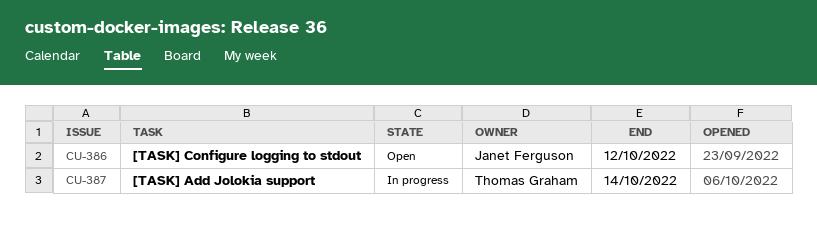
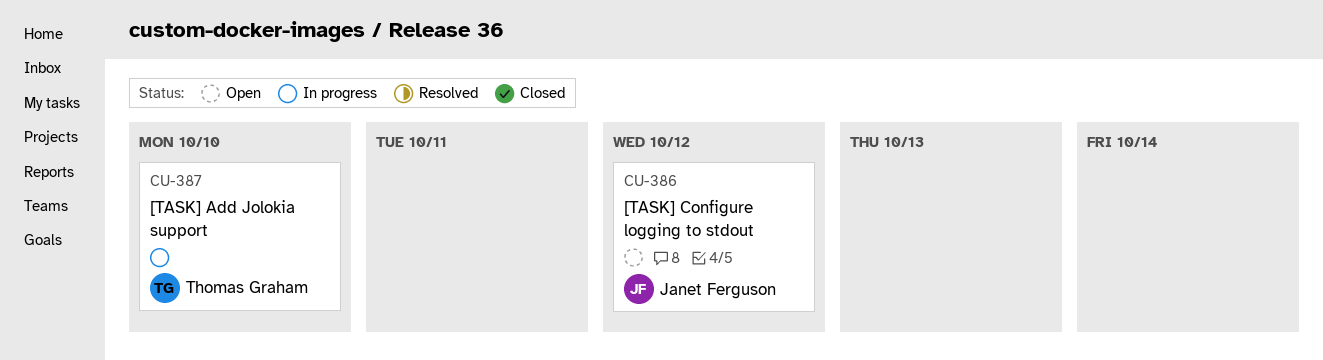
CU-387, due: Oct 14 -> Oct 10

